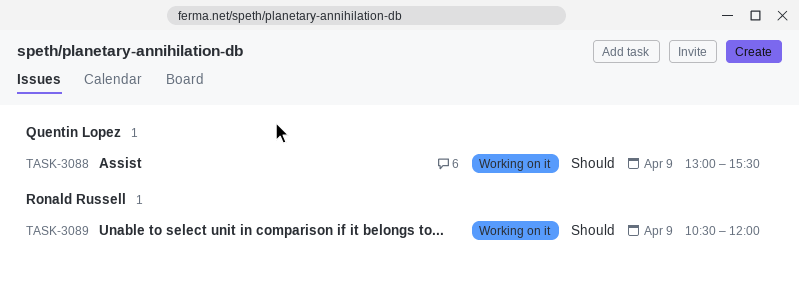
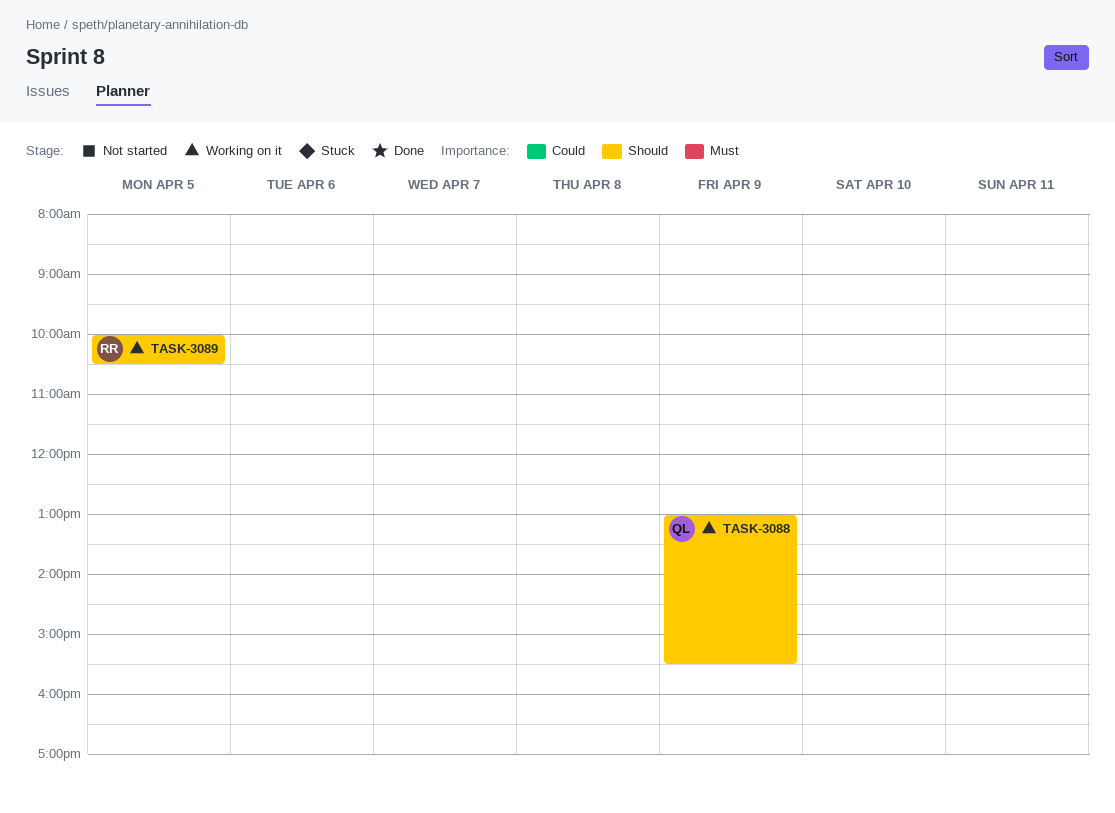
TASK-3089, day: Apr 9 -> Apr 5
TASK-3089, begins: 10:30 -> 10:00
TASK-3089, ends: 12:00 -> 10:30

